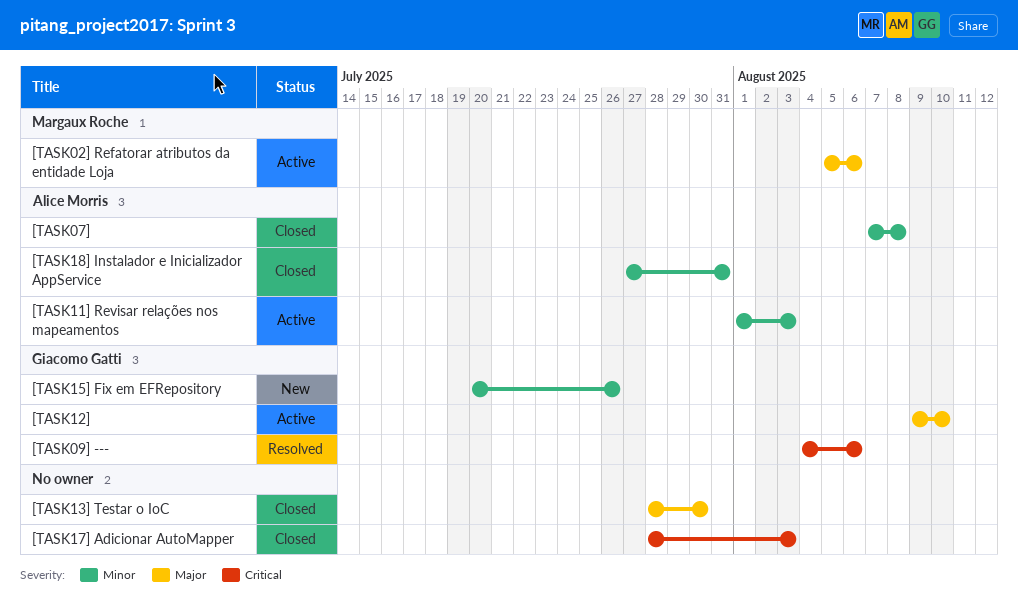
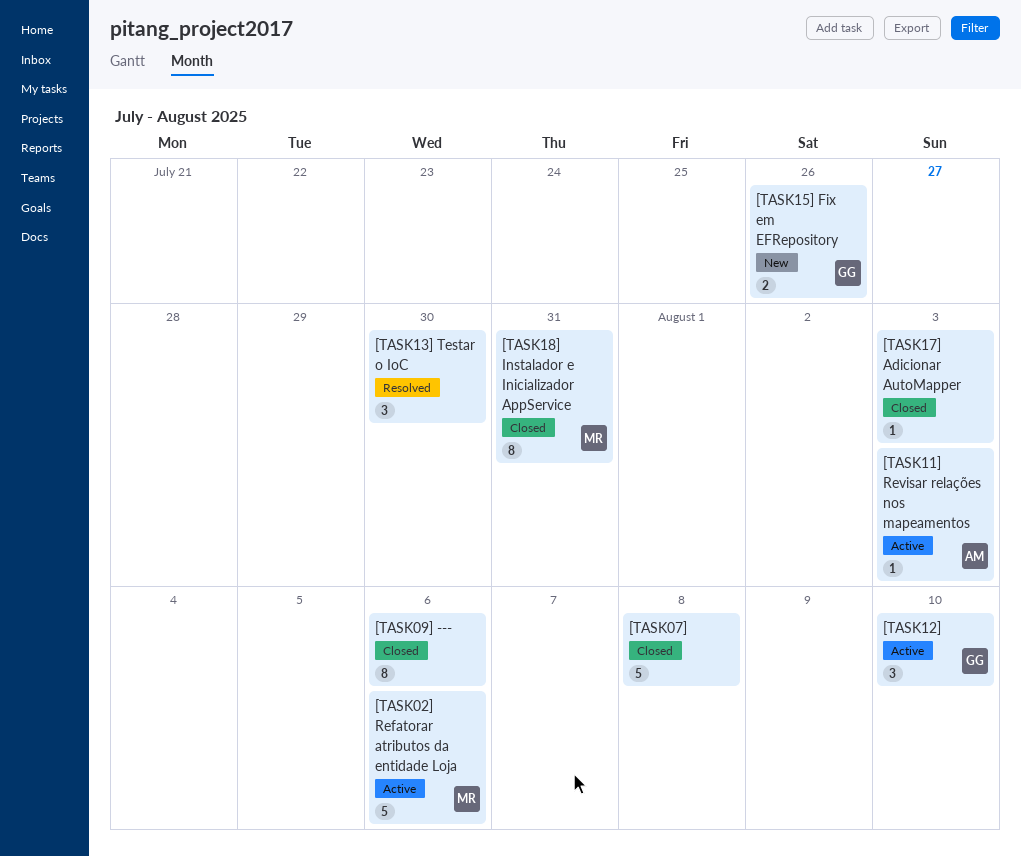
[TASK07], owner: Alice Morris -> none
[TASK09] ---, status: Resolved -> Closed
[TASK09] ---, owner: Giacomo Gatti -> none
[TASK13] Testar o IoC, status: Closed -> Resolved
[TASK18] Instalador e Inicializador AppService, owner: Alice Morris -> Margaux Roche

